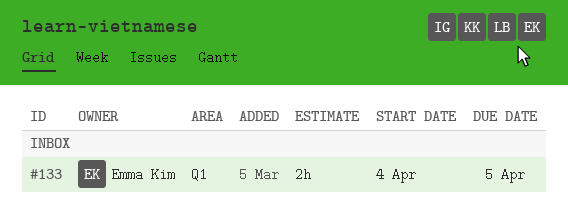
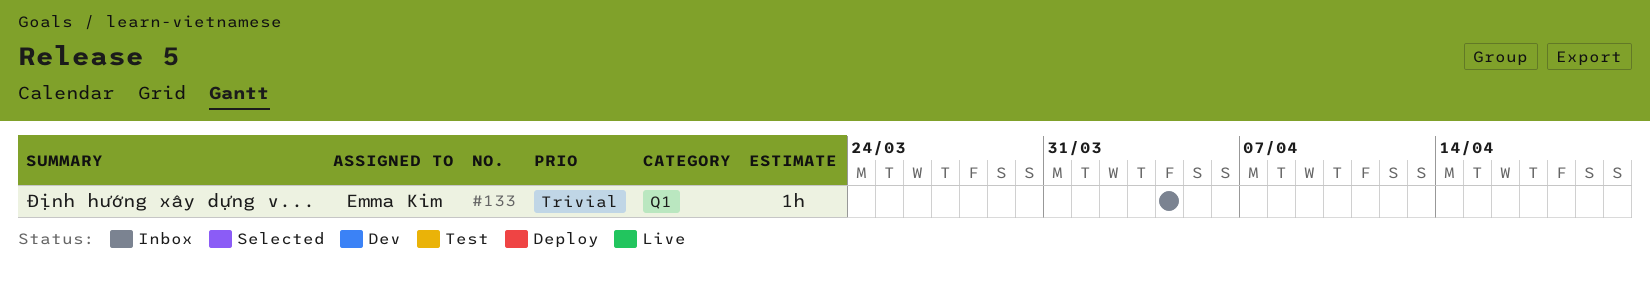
#133, estimate: 2h -> 1h
#133, due: Apr 5 -> Apr 4

